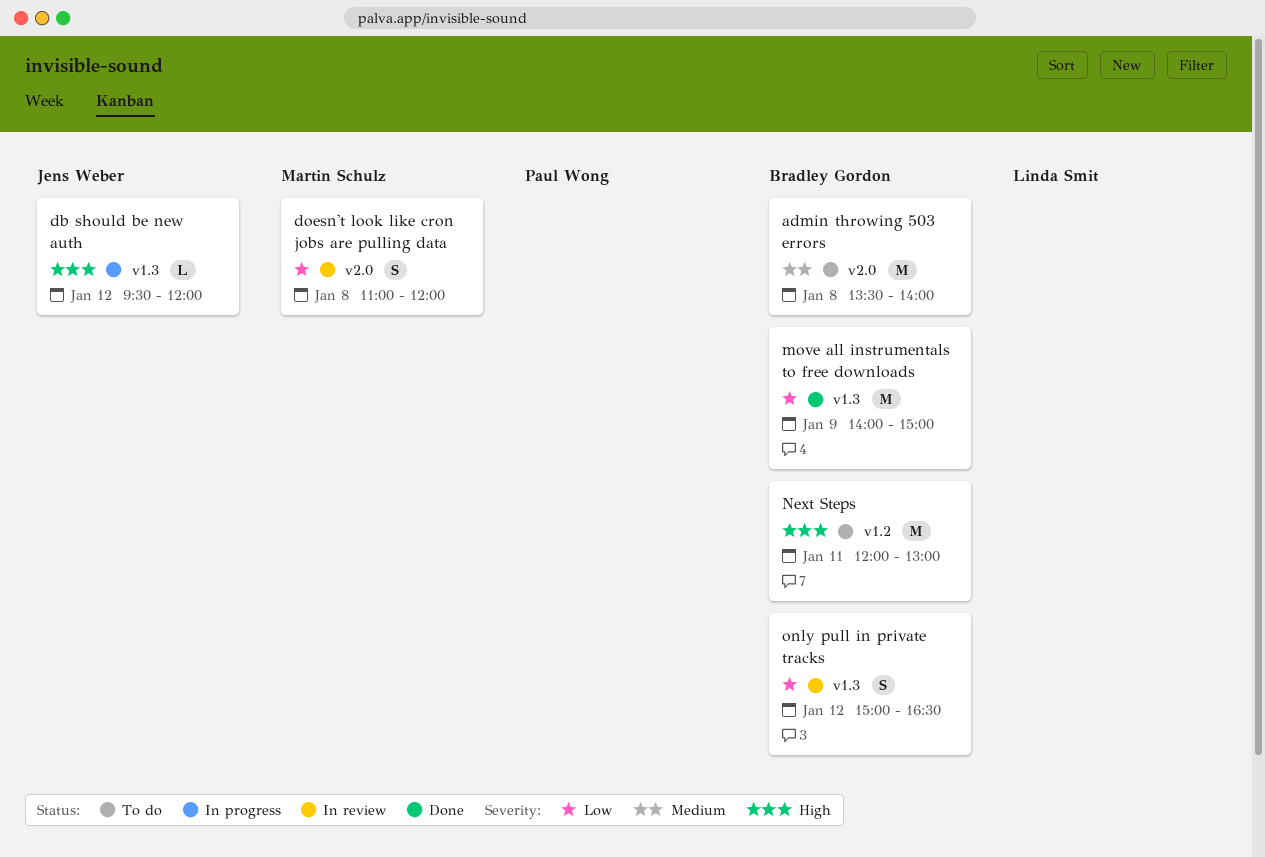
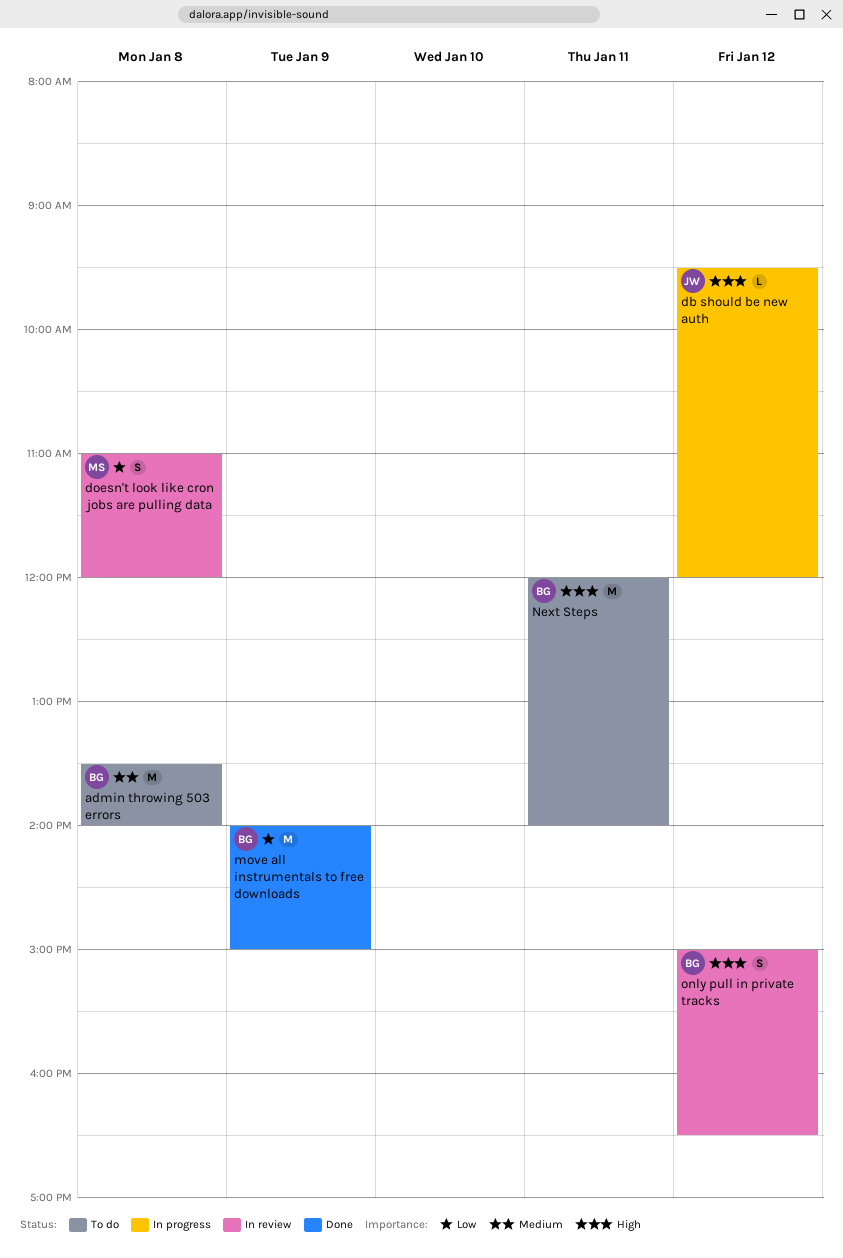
Next Steps, ends: 13:00 -> 14:00
only pull in private tracks, priority: Low -> High

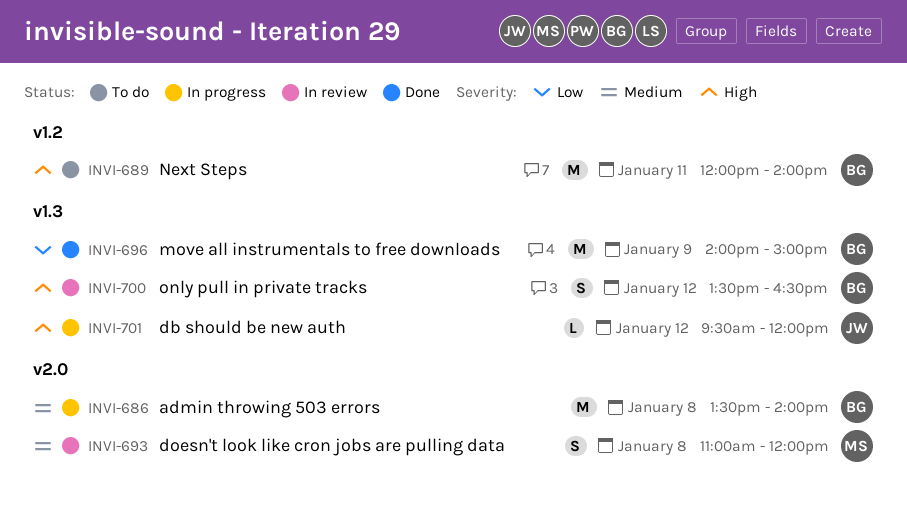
admin throwing 503 errors, status: To do -> In progress
doesn't look like cron jobs are pulling data, priority: Low -> Medium
only pull in private tracks, begins: 15:00 -> 13:30

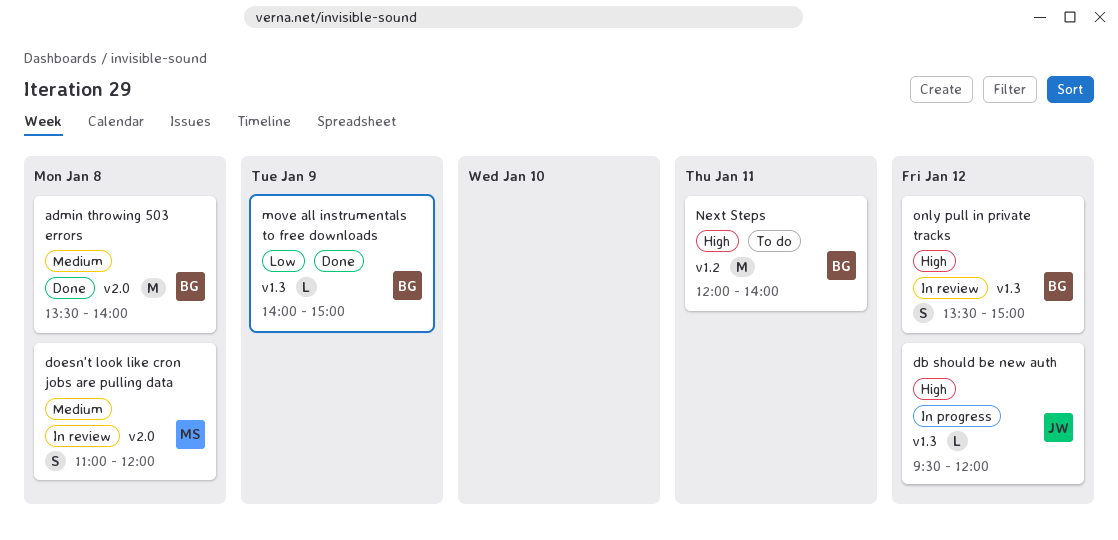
admin throwing 503 errors, status: In progress -> Done
move all instrumentals to free downloads, estimate: M -> L
only pull in private tracks, ends: 16:30 -> 15:00

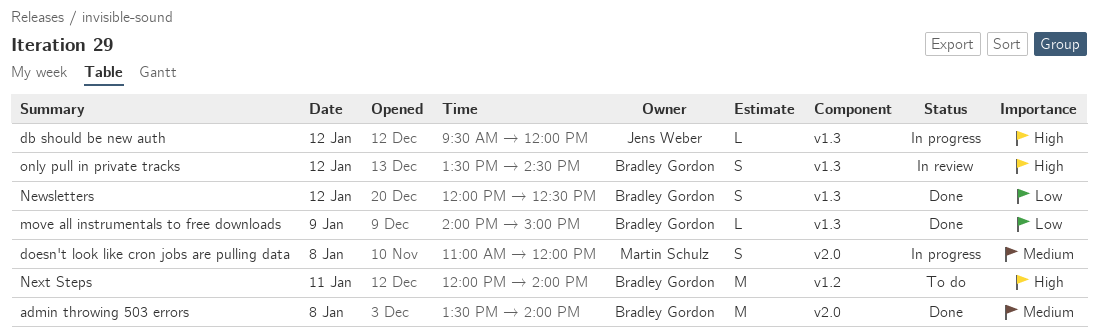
doesn't look like cron jobs are pulling data, status: In review -> In progress
Newsletters: none -> present
only pull in private tracks, ends: 15:00 -> 14:30

